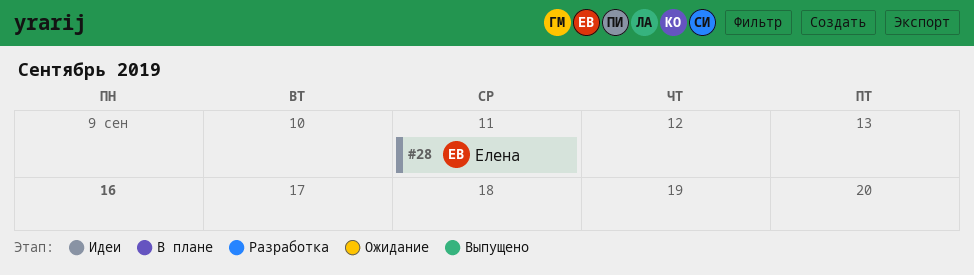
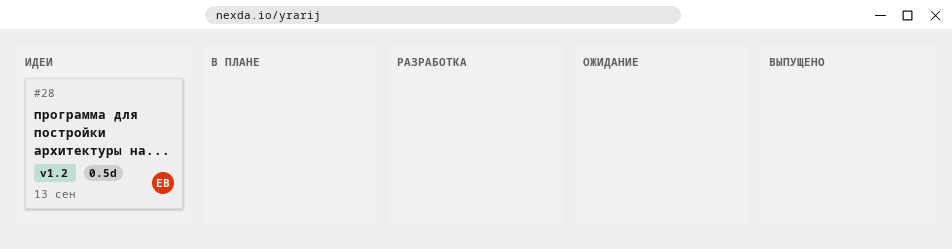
#28, due: Sep 11 -> Sep 13

